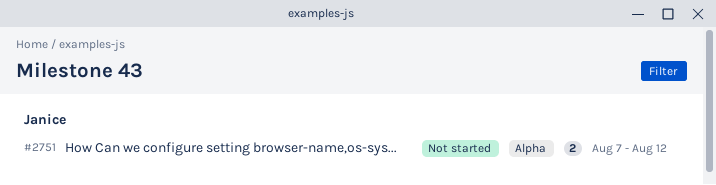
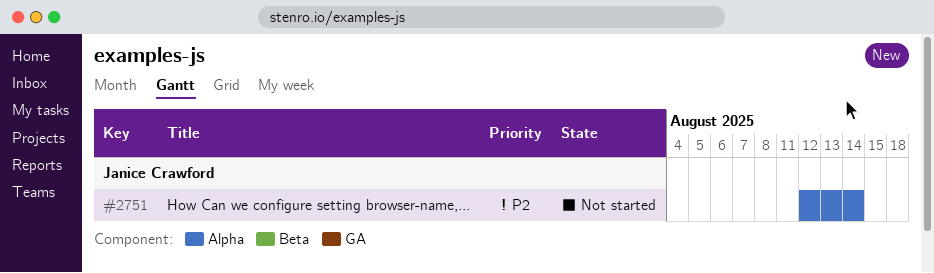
#2751, start: Aug 7 -> Aug 12
#2751, due: Aug 12 -> Aug 14

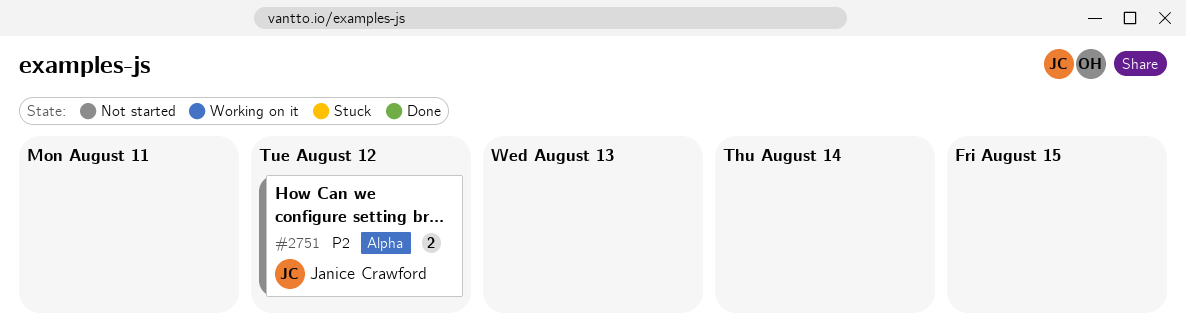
#2751, due: Aug 14 -> Aug 12

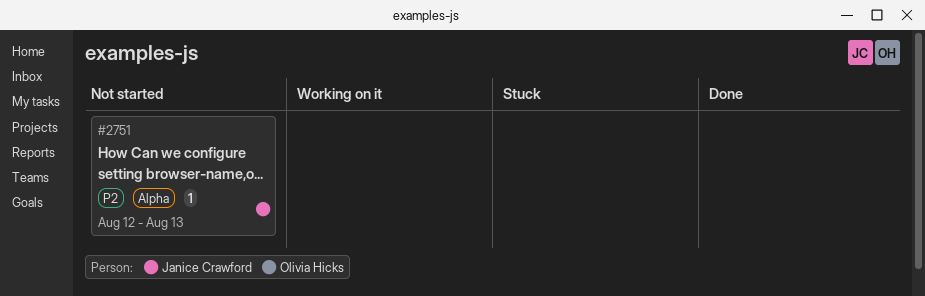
#2751, estimate: 2 -> 1
#2751, due: Aug 12 -> Aug 13

